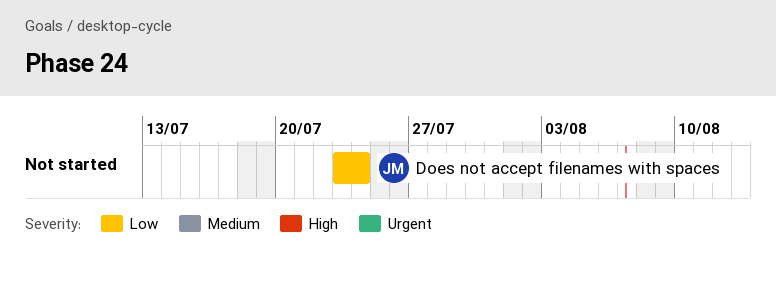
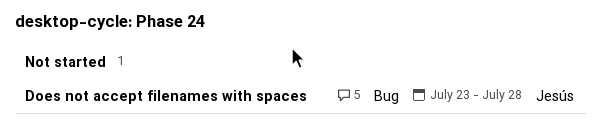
Does not accept filenames with spaces, due: Jul 24 -> Jul 28

